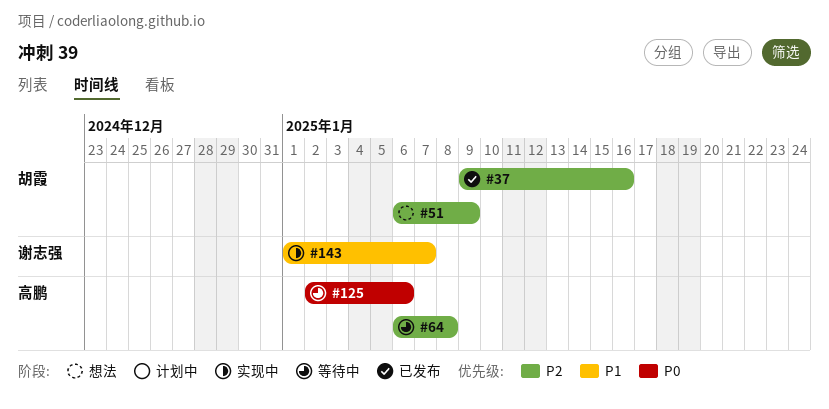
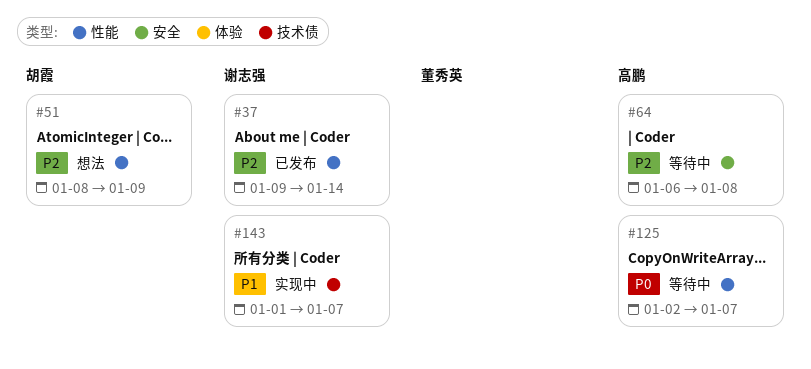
#37, owner: 胡霞 -> 谢志强
#37, due: Jan 16 -> Jan 14
#51, start: Jan 6 -> Jan 8
#125, due: Jan 6 -> Jan 7

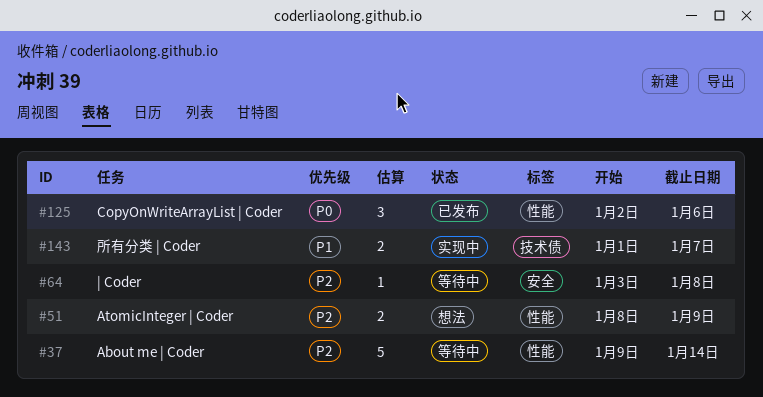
#37, status: 已发布 -> 等待中
#64, start: Jan 6 -> Jan 3
#125, status: 等待中 -> 已发布
#125, due: Jan 7 -> Jan 6

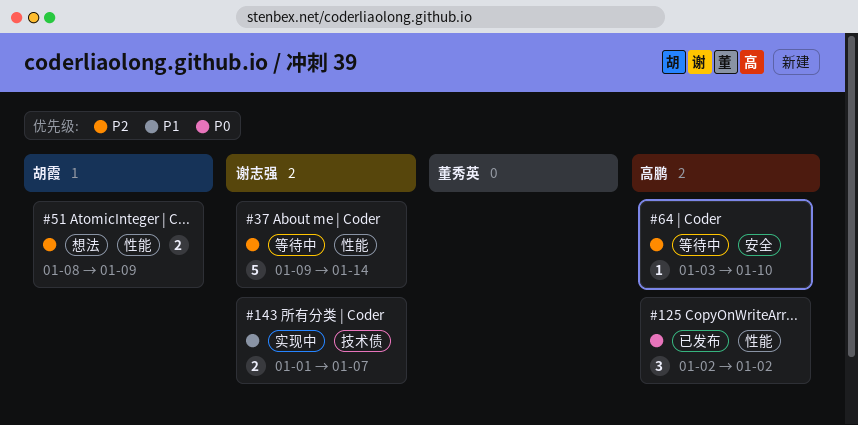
#64, due: Jan 8 -> Jan 10
#125, due: Jan 6 -> Jan 2

